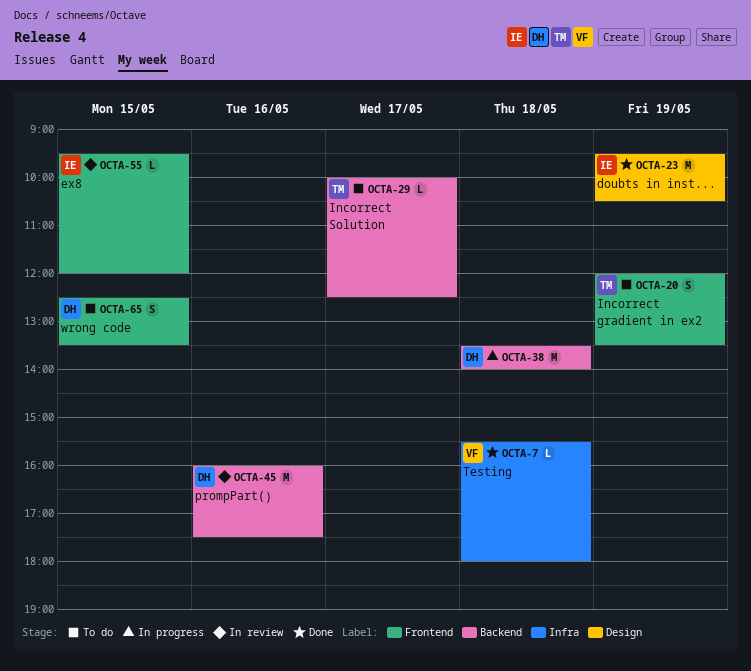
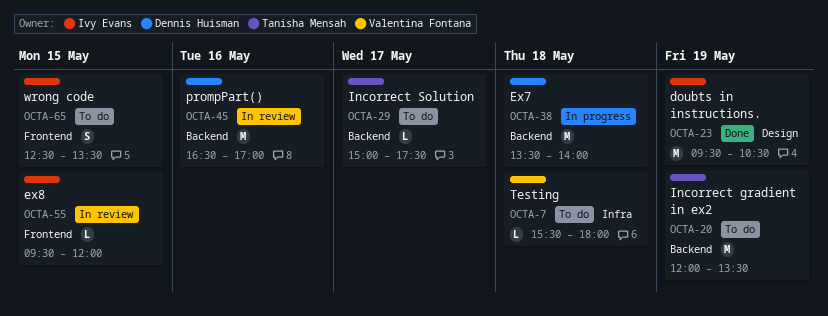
OCTA-7, status: Done -> To do
OCTA-20, label: Frontend -> Backend
OCTA-20, estimate: S -> M
OCTA-29, begins: 10:00 -> 15:00
OCTA-29, ends: 12:30 -> 17:30
OCTA-45, begins: 16:00 -> 16:30
OCTA-45, ends: 17:30 -> 17:00
OCTA-65, owner: Dennis Huisman -> Ivy Evans

